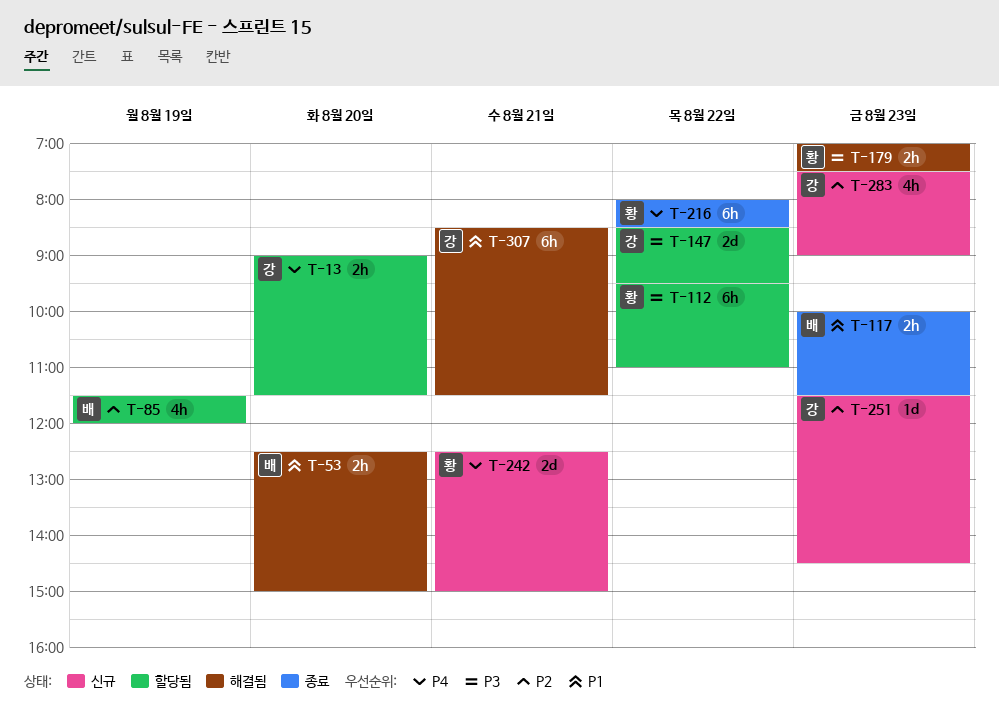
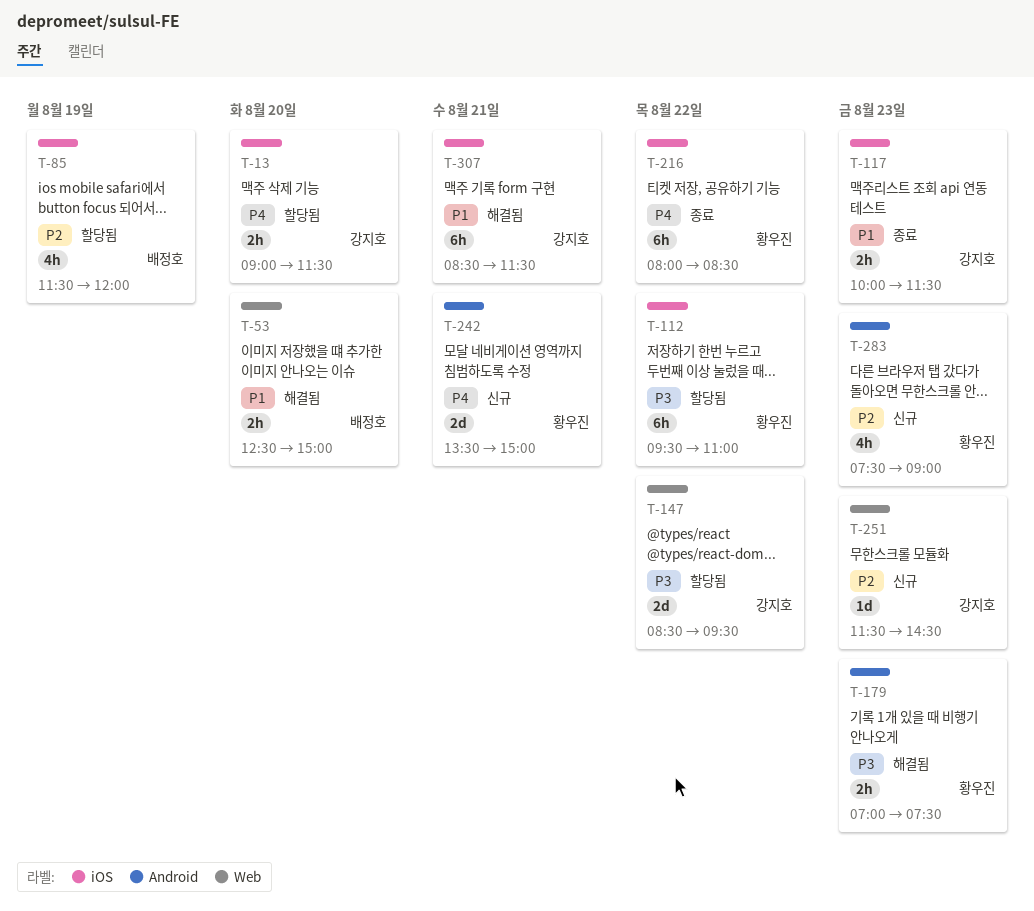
T-117, owner: 배정호 -> 강지호
T-242, begins: 12:30 -> 13:30
T-283, owner: 강지호 -> 황우진

